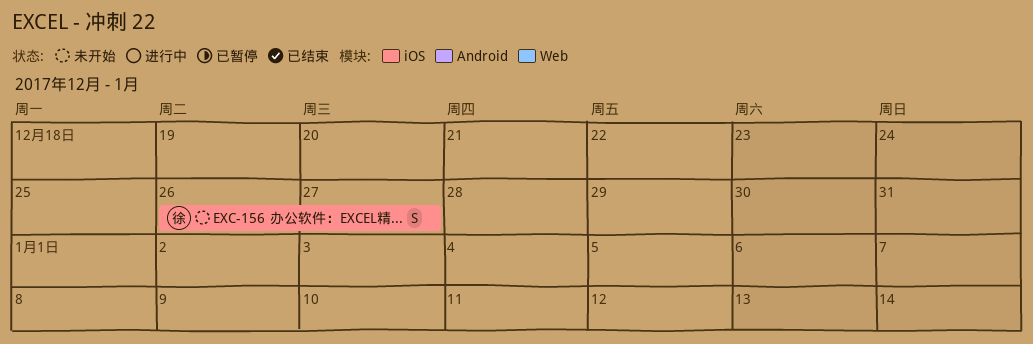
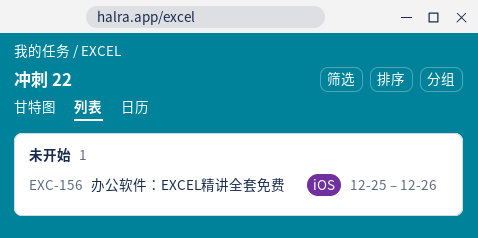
EXC-156, start: Dec 26 -> Dec 25
EXC-156, due: Dec 27 -> Dec 26

